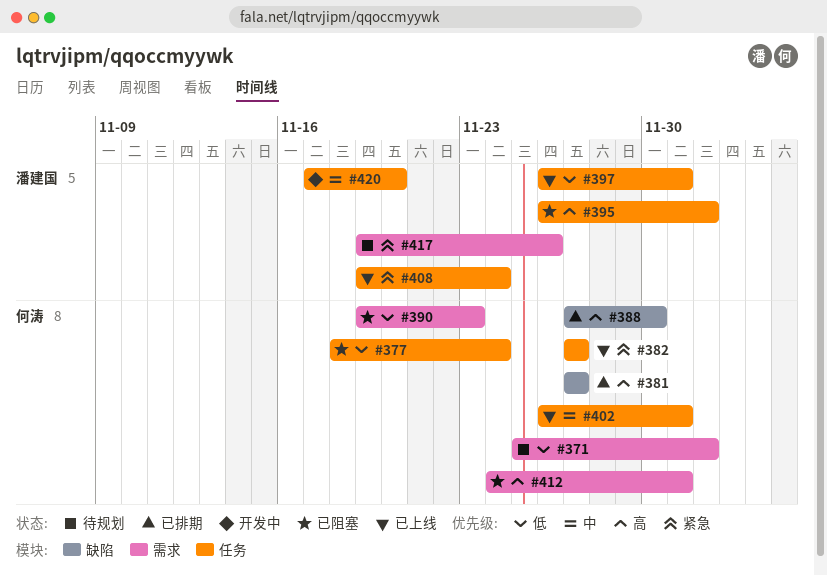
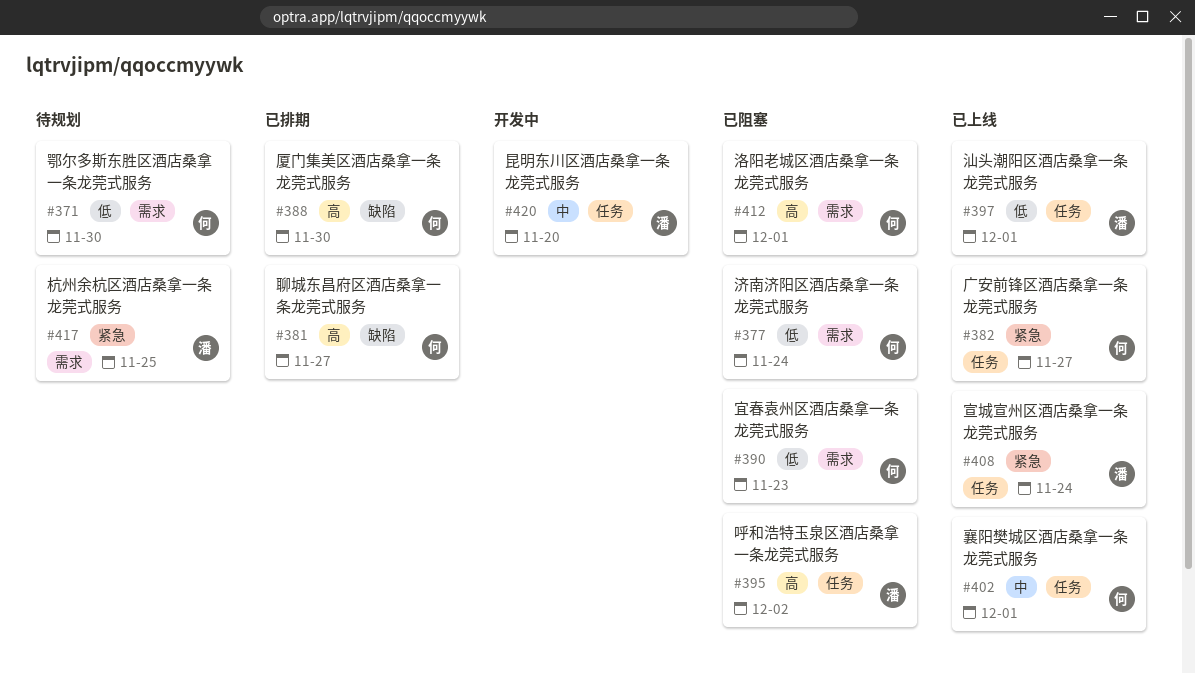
#371, due: Dec 2 -> Nov 30
#377, label: 任务 -> 需求
#417, due: Nov 26 -> Nov 25

